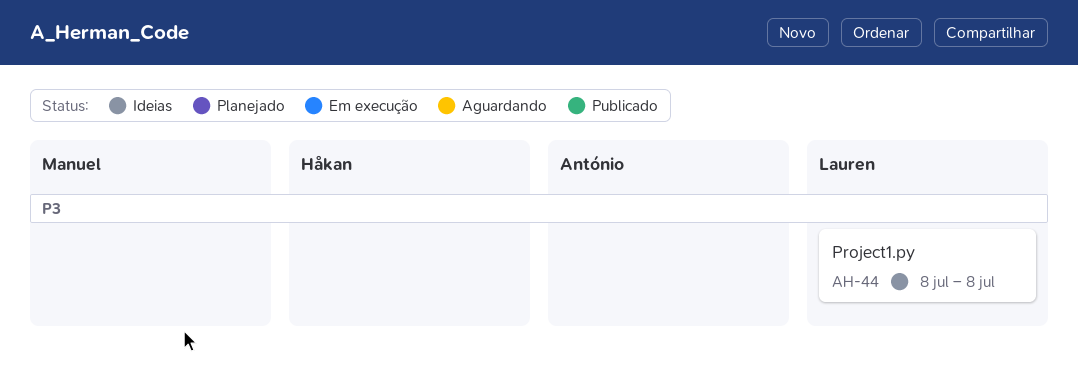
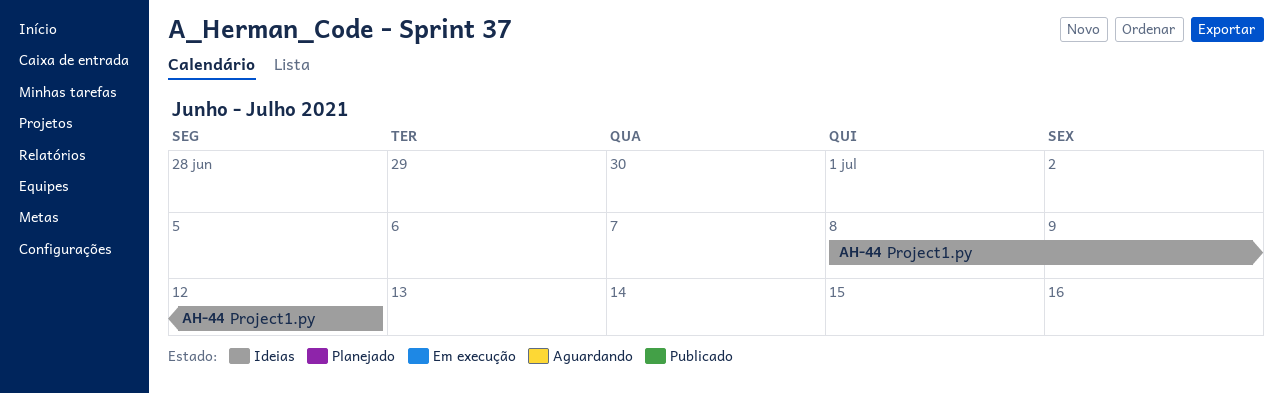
AH-44, due: Jul 8 -> Jul 12

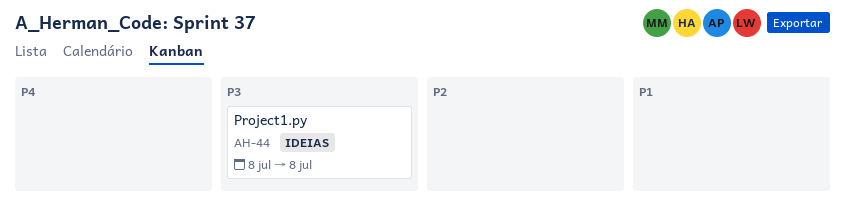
AH-44, due: Jul 12 -> Jul 8

